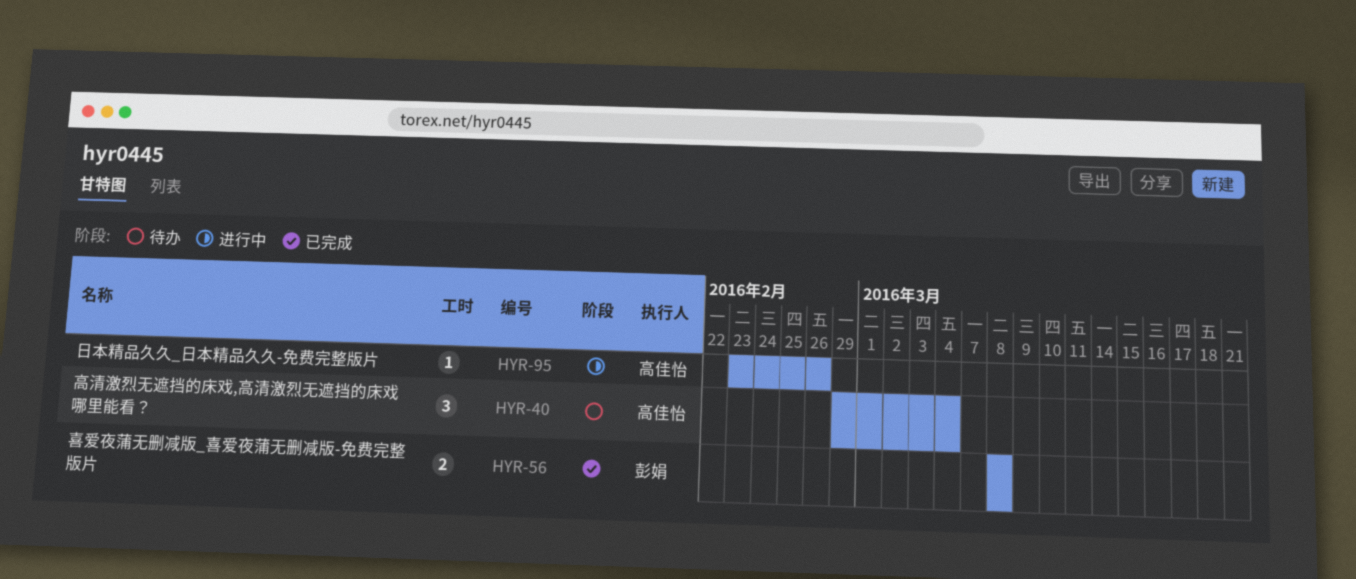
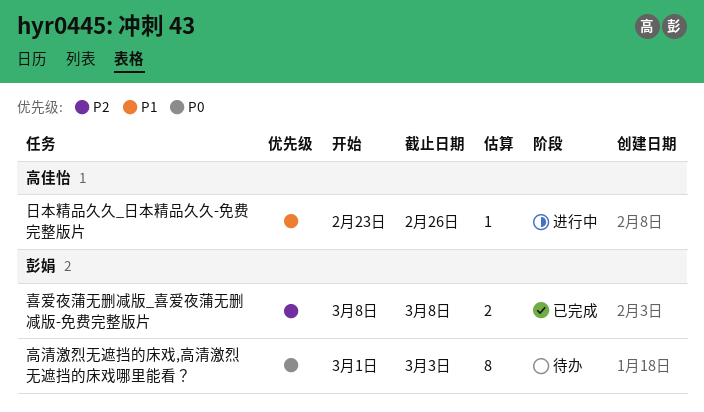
高清激烈无遮挡的床戏,高清激烈无遮挡的床戏哪里能看？, owner: 高佳怡 -> 彭娟
高清激烈无遮挡的床戏,高清激烈无遮挡的床戏哪里能看？, estimate: 3 -> 8
高清激烈无遮挡的床戏,高清激烈无遮挡的床戏哪里能看？, start: Feb 29 -> Mar 1
高清激烈无遮挡的床戏,高清激烈无遮挡的床戏哪里能看？, due: Mar 4 -> Mar 3

